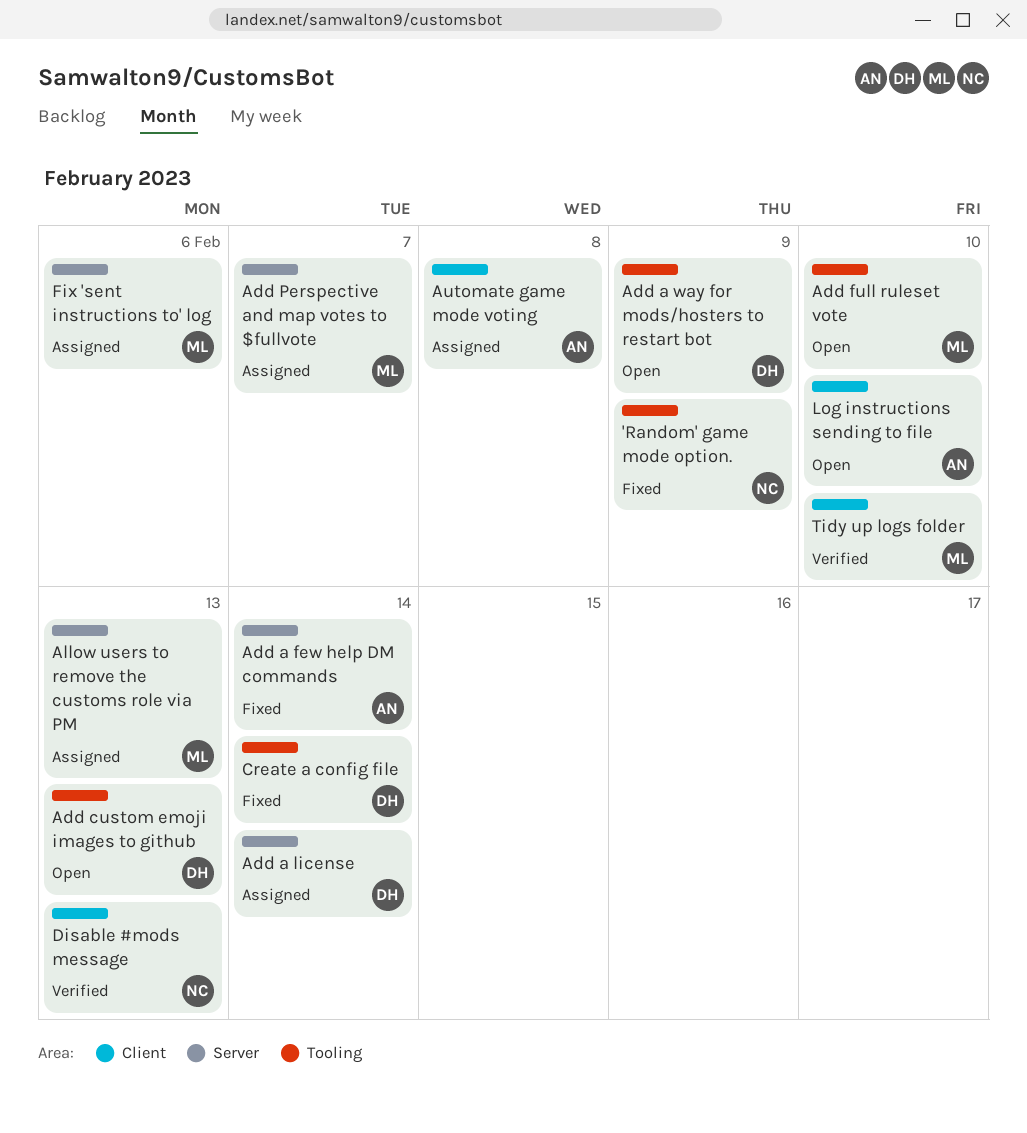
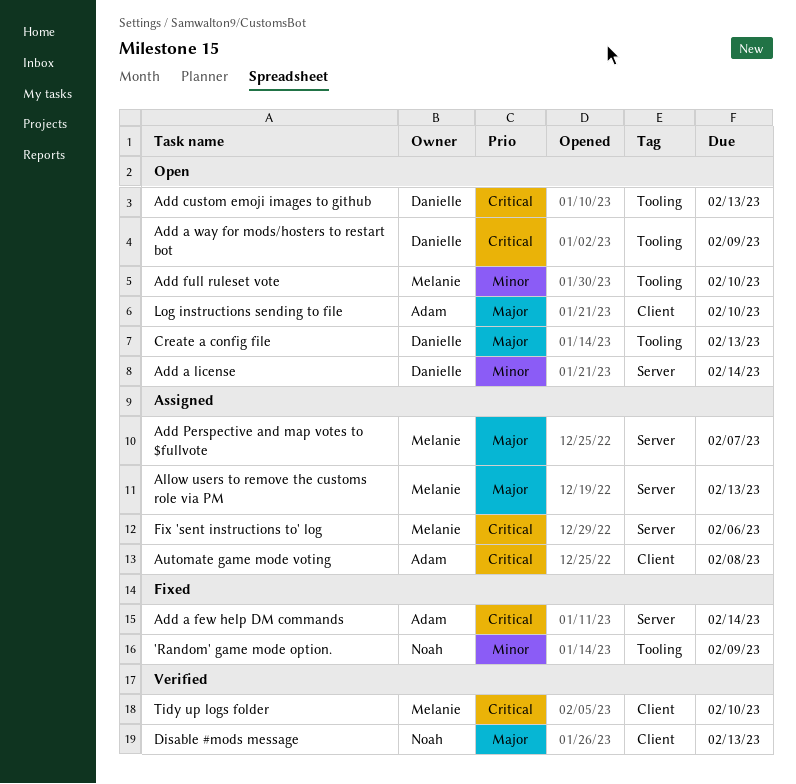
Add a license, status: Assigned -> Open
Create a config file, status: Fixed -> Open
Create a config file, due: Feb 14 -> Feb 13

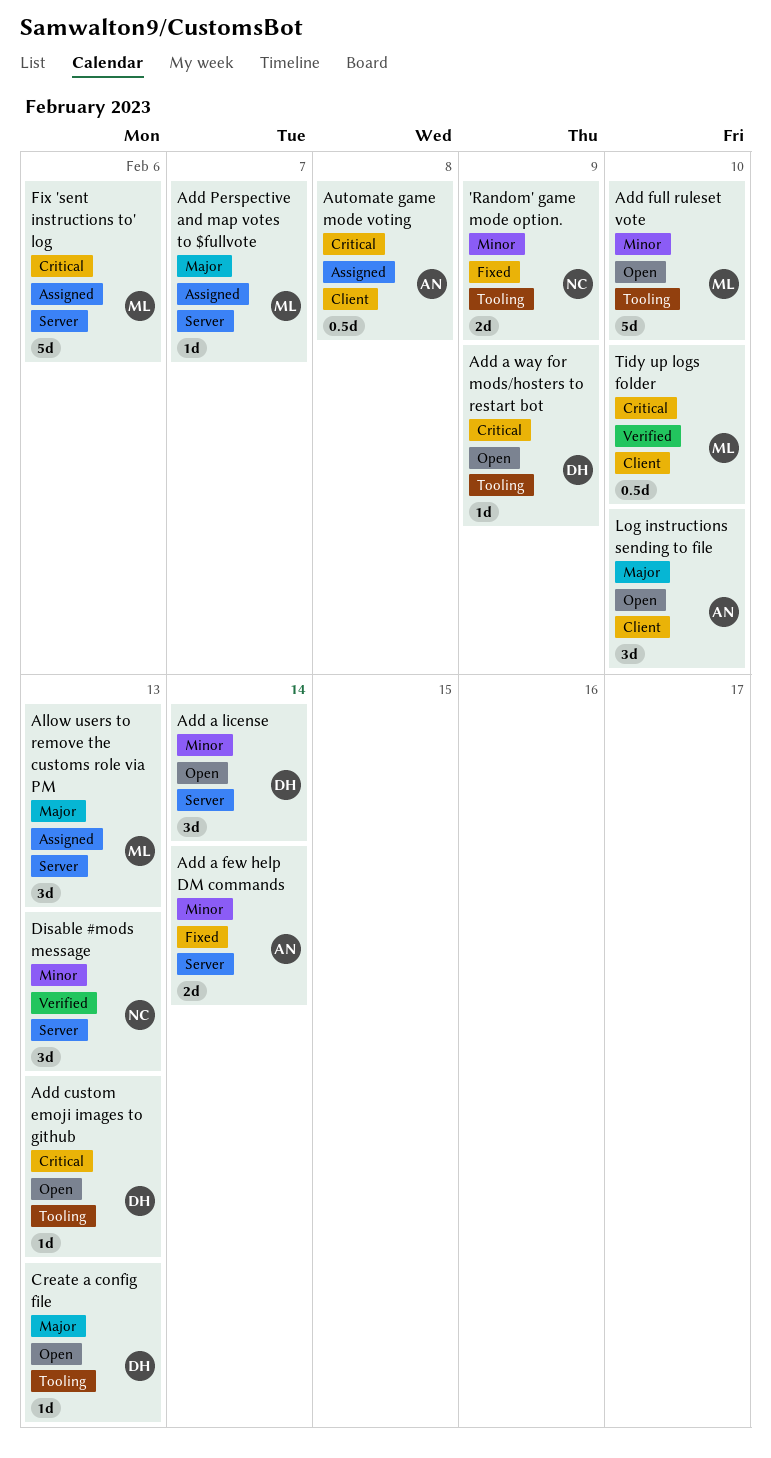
Add a few help DM commands, priority: Critical -> Minor
Disable #mods message, priority: Major -> Minor
Disable #mods message, label: Client -> Server

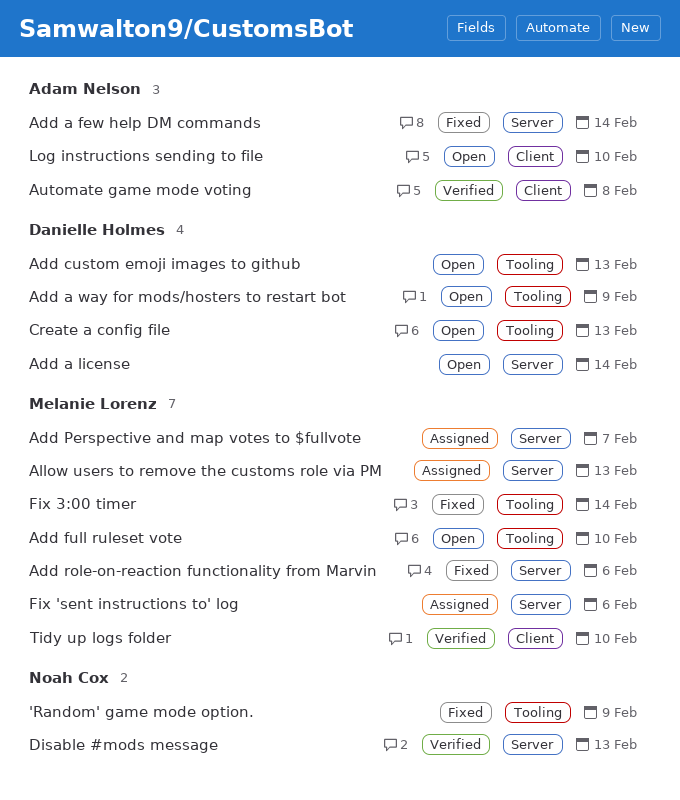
Add role-on-reaction functionality from Marvin: none -> present
Automate game mode voting, status: Assigned -> Verified
Fix 3:00 timer: none -> present

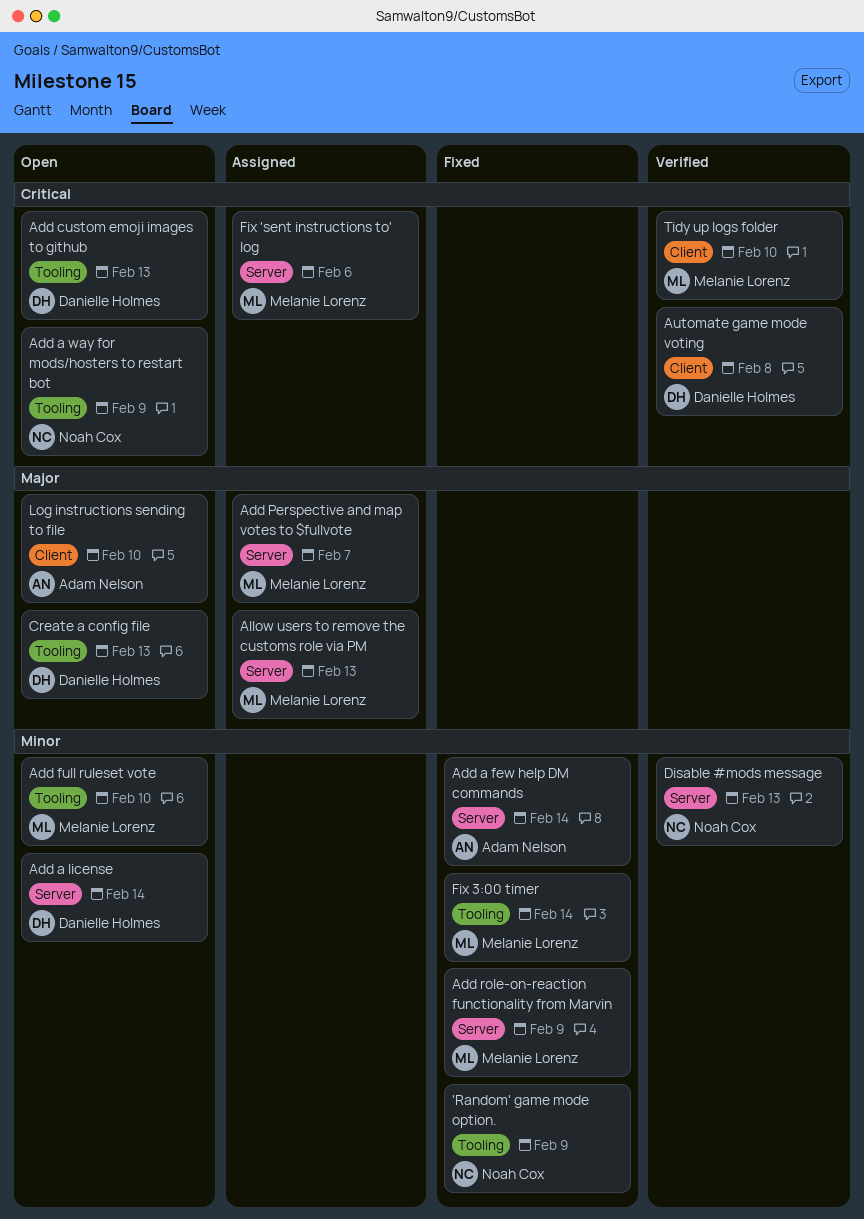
Add a way for mods/hosters to restart bot, owner: Danielle Holmes -> Noah Cox
Add role-on-reaction functionality from Marvin, due: Feb 6 -> Feb 9
Automate game mode voting, owner: Adam Nelson -> Danielle Holmes

